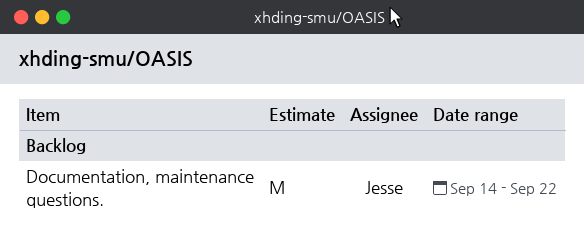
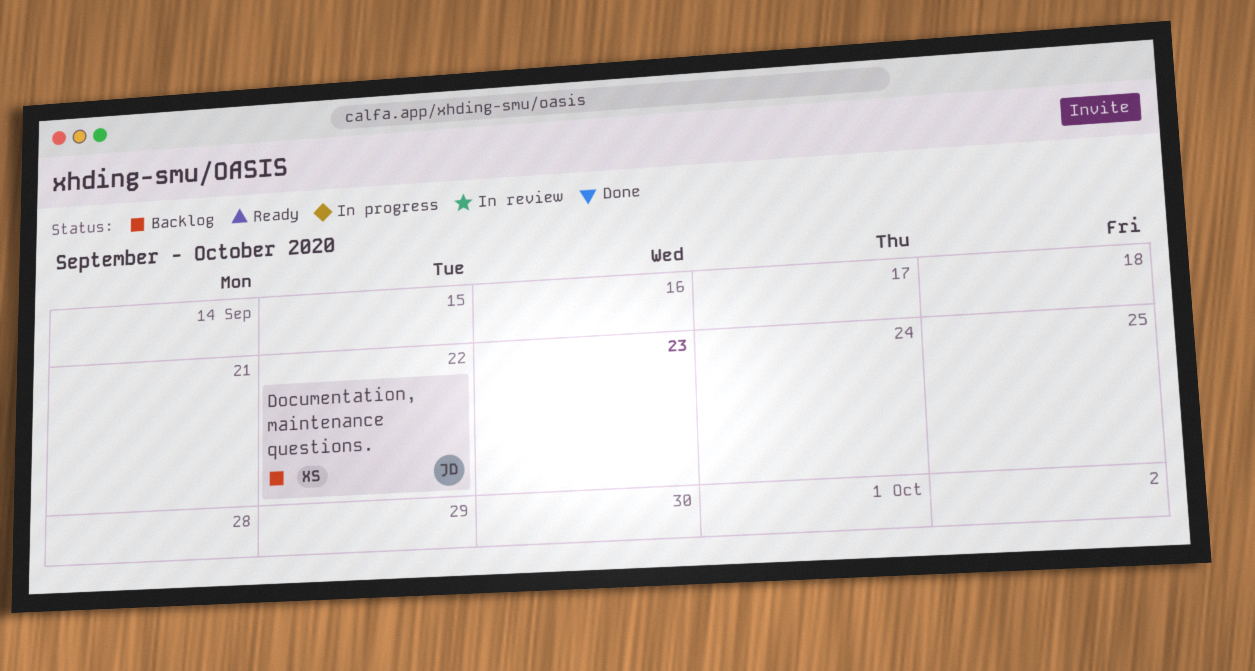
Documentation, maintenance questions., estimate: M -> XS

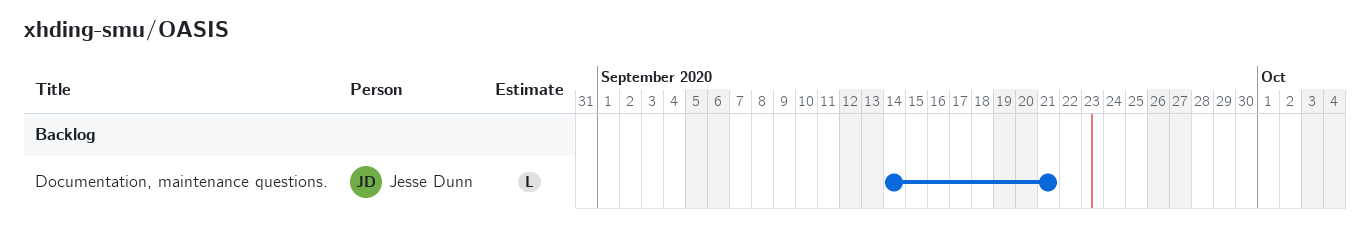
Documentation, maintenance questions., estimate: XS -> L
Documentation, maintenance questions., due: Sep 22 -> Sep 21

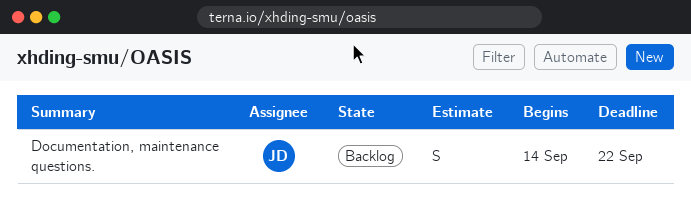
Documentation, maintenance questions., estimate: L -> S
Documentation, maintenance questions., due: Sep 21 -> Sep 22

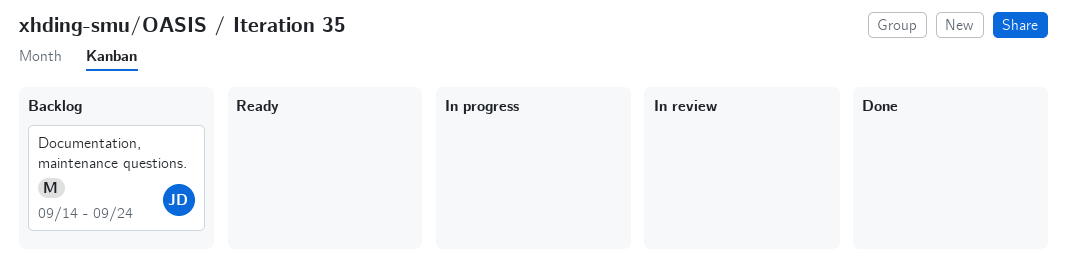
Documentation, maintenance questions., estimate: S -> M
Documentation, maintenance questions., due: Sep 22 -> Sep 24

